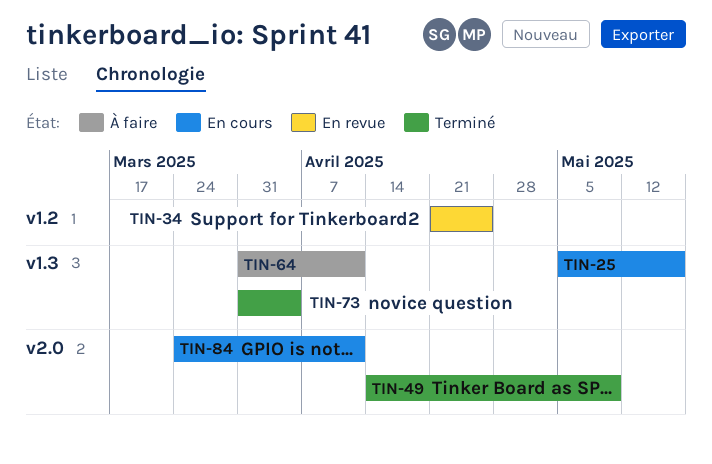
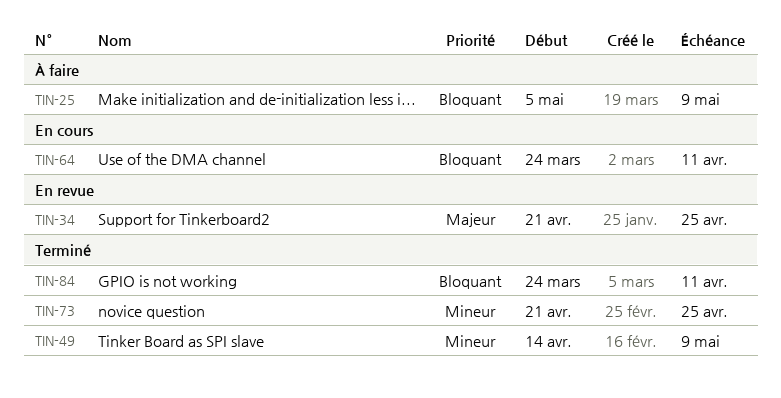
TIN-25, status: En cours -> À faire
TIN-25, due: May 16 -> May 9
TIN-64, status: À faire -> En cours
TIN-64, start: Mar 31 -> Mar 24
TIN-73, start: Mar 31 -> Apr 21
TIN-73, due: Apr 4 -> Apr 25
TIN-84, status: En cours -> Terminé

